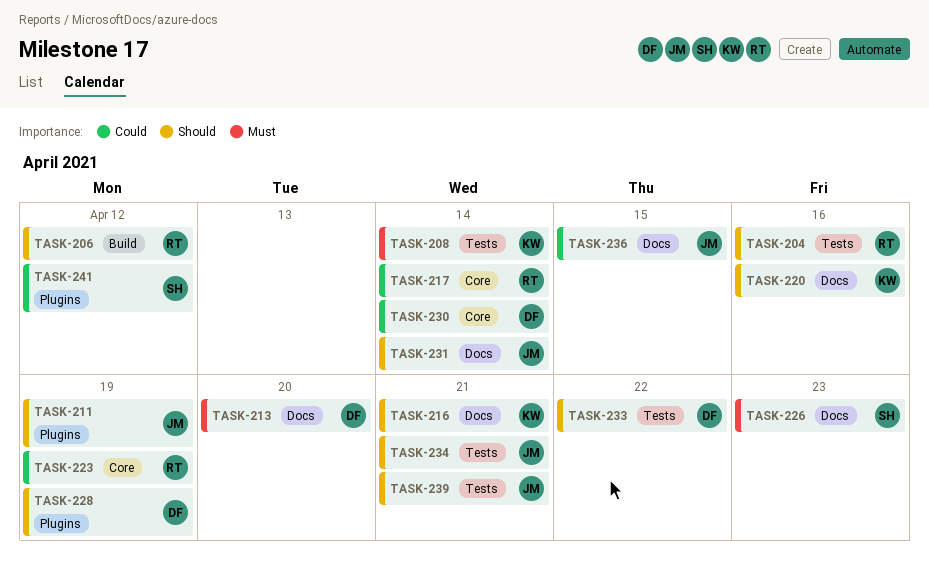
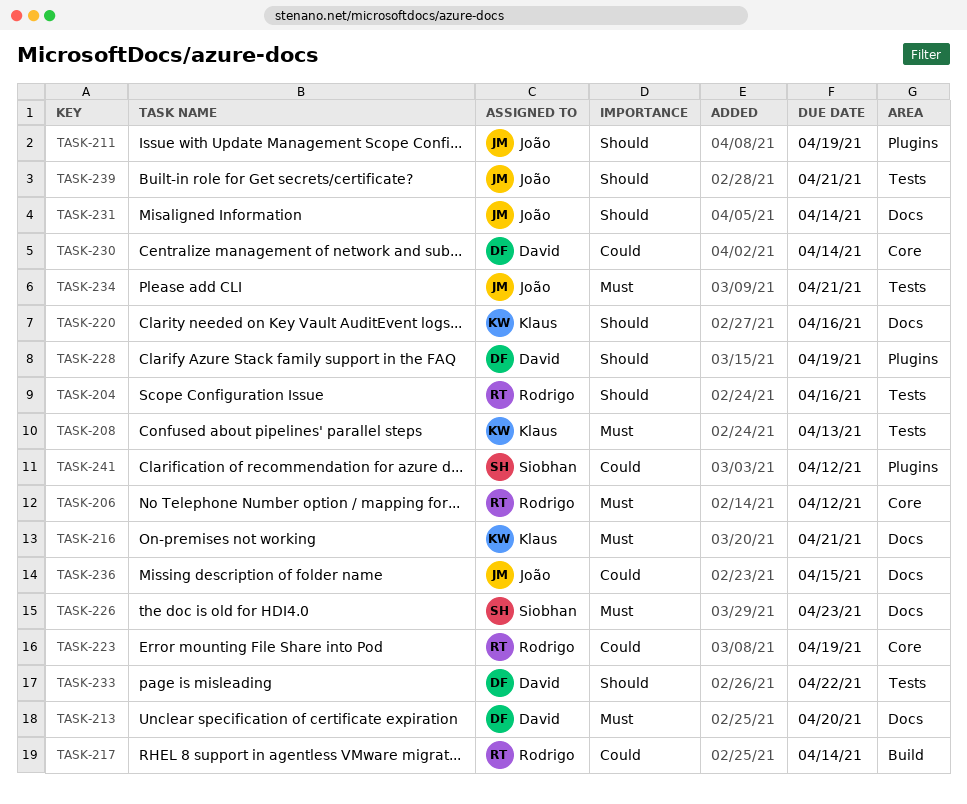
TASK-206, priority: Should -> Must
TASK-206, label: Build -> Core
TASK-208, due: Apr 14 -> Apr 13
TASK-216, priority: Should -> Must
TASK-217, label: Core -> Build
TASK-234, priority: Should -> Must

